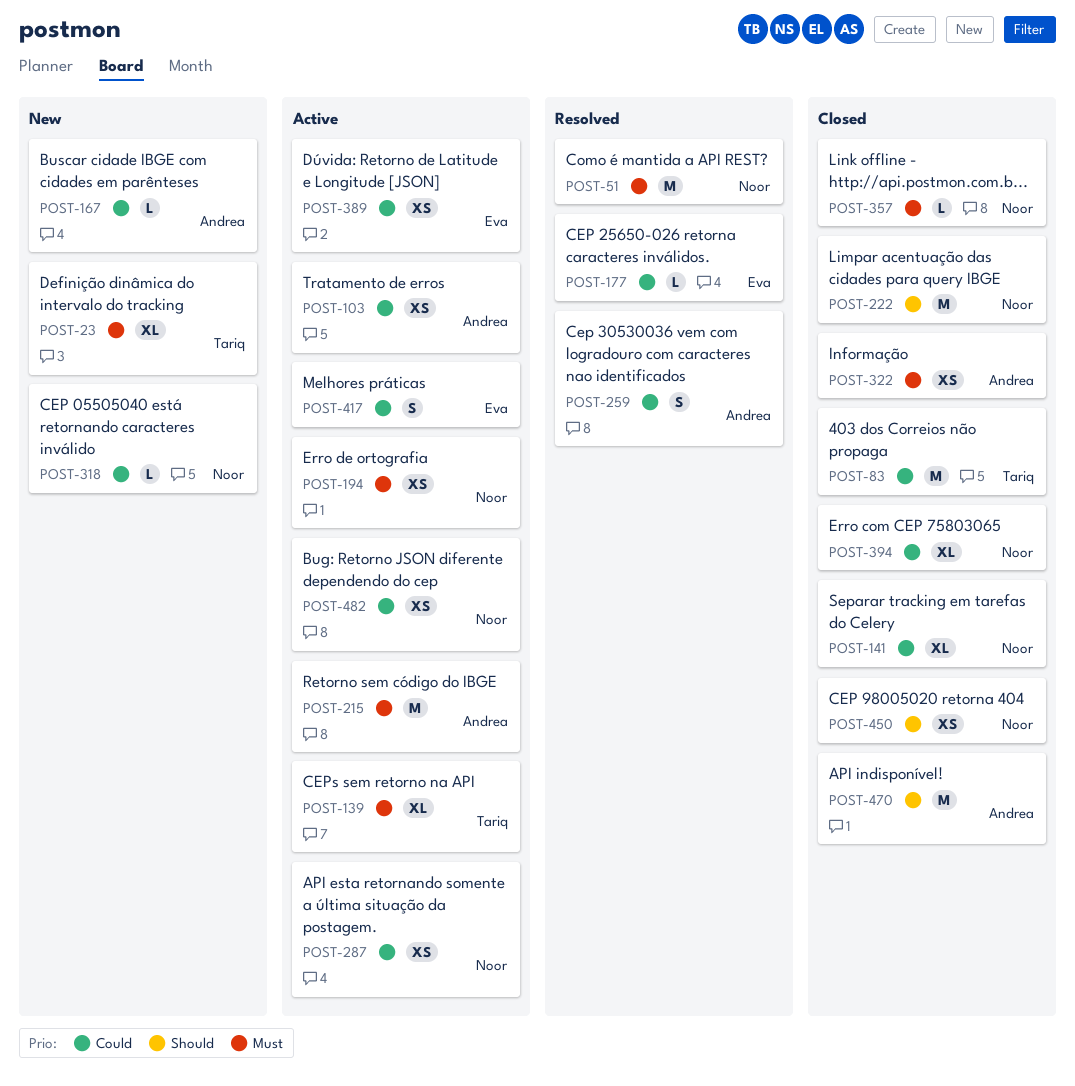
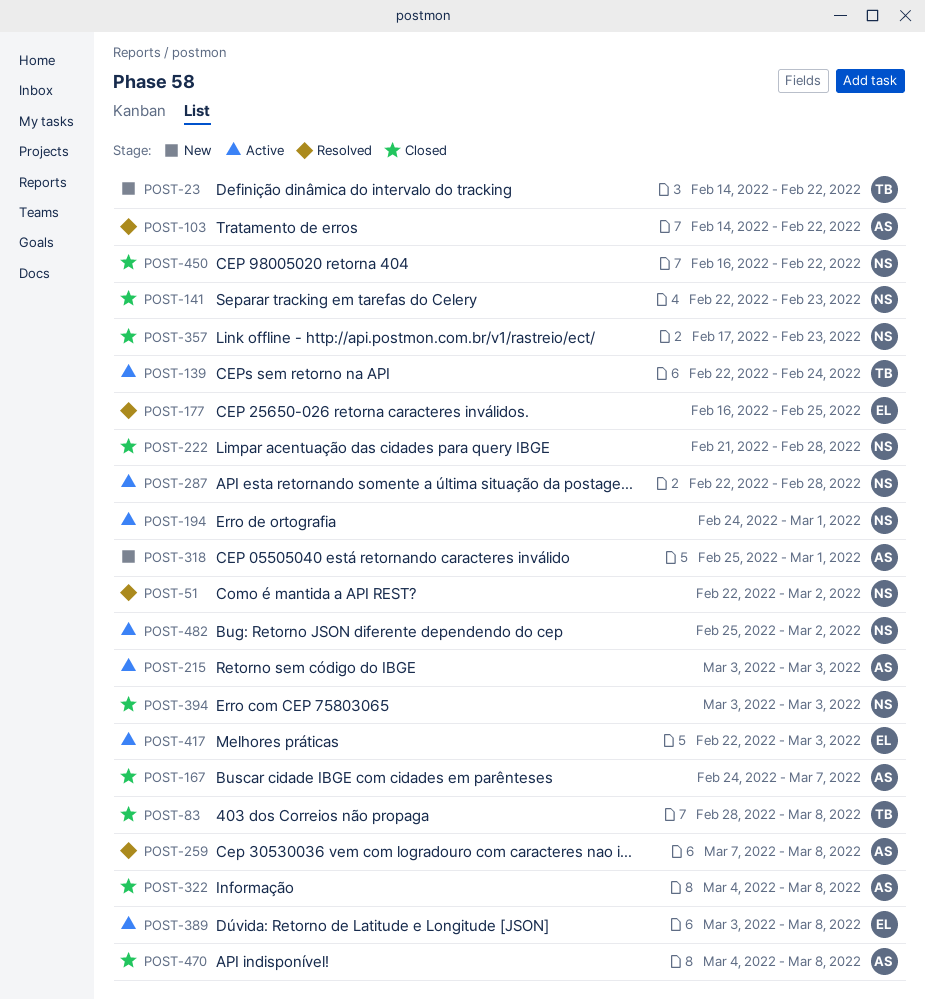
POST-103, status: Active -> Resolved
POST-167, status: New -> Closed
POST-318, owner: Noor -> Andrea

